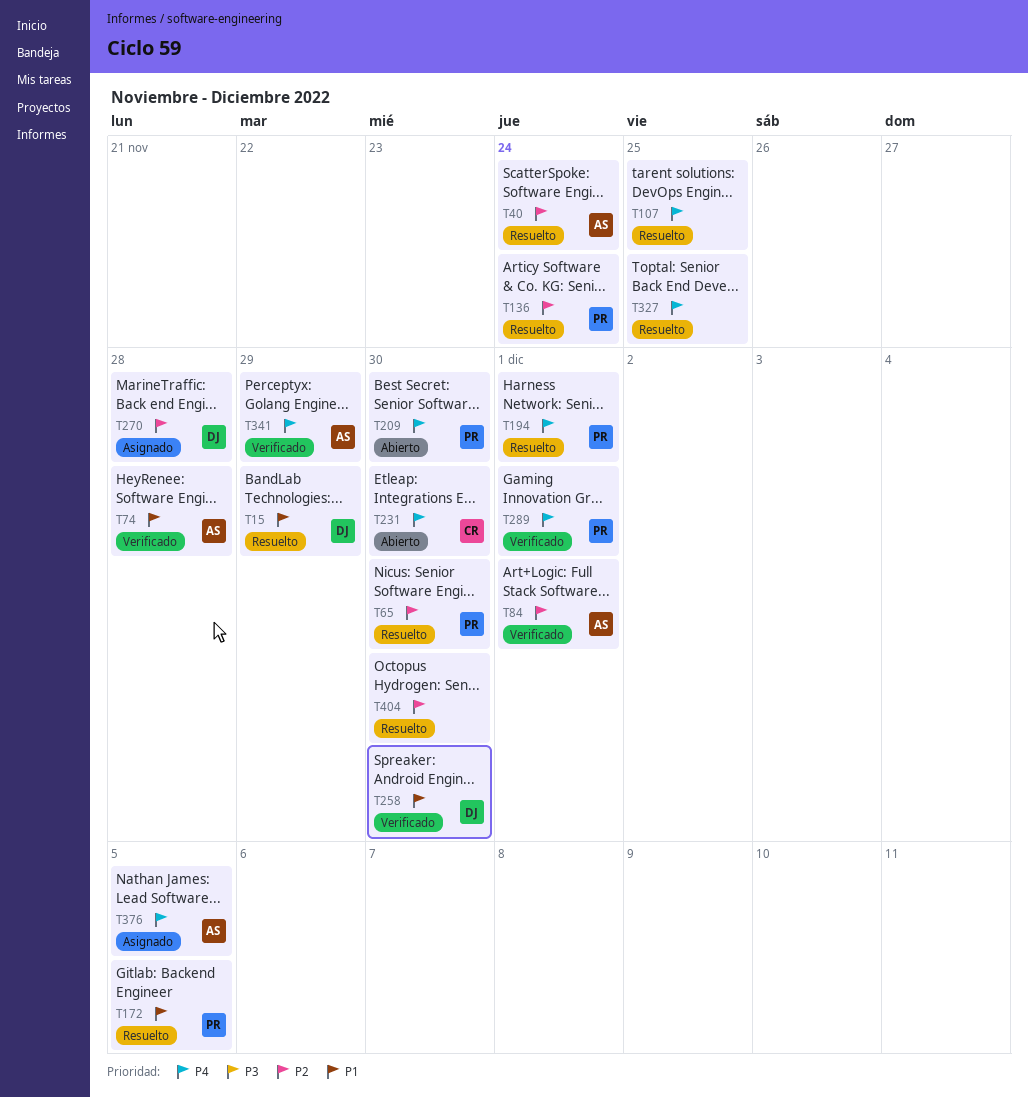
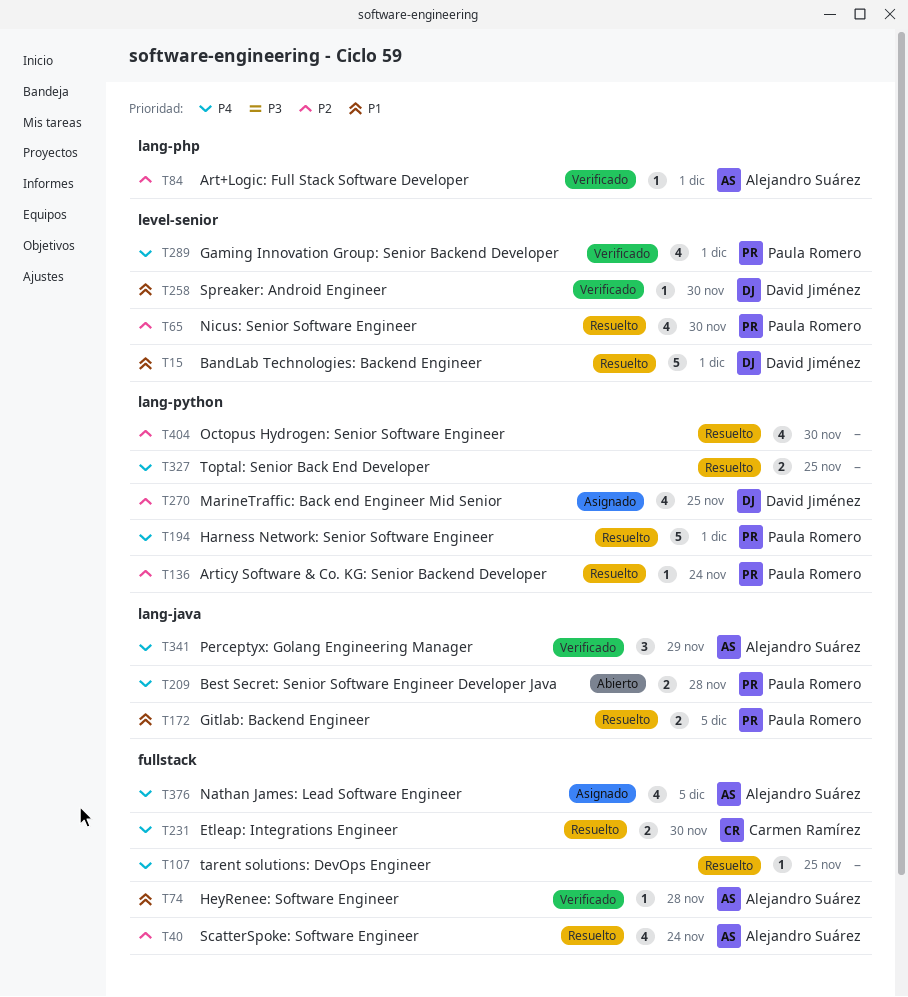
T15, due: Nov 29 -> Dec 1
T209, due: Nov 30 -> Nov 28
T231, status: Abierto -> Resuelto
T270, due: Nov 28 -> Nov 25

